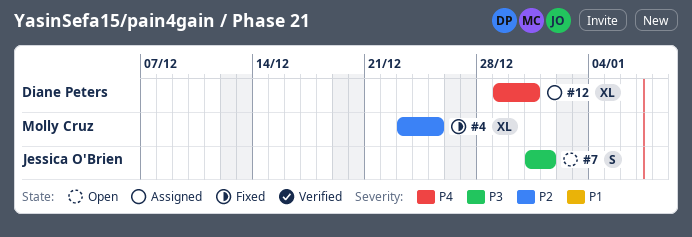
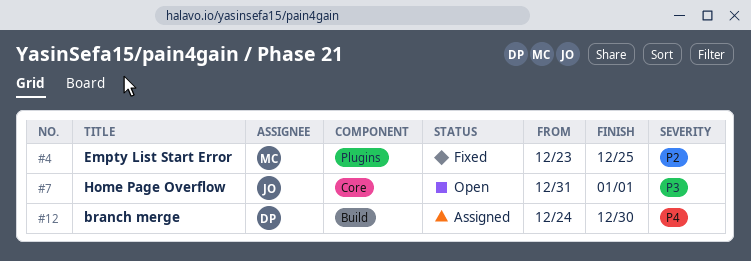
#12, start: Dec 29 -> Dec 24
#12, due: Dec 31 -> Dec 30

